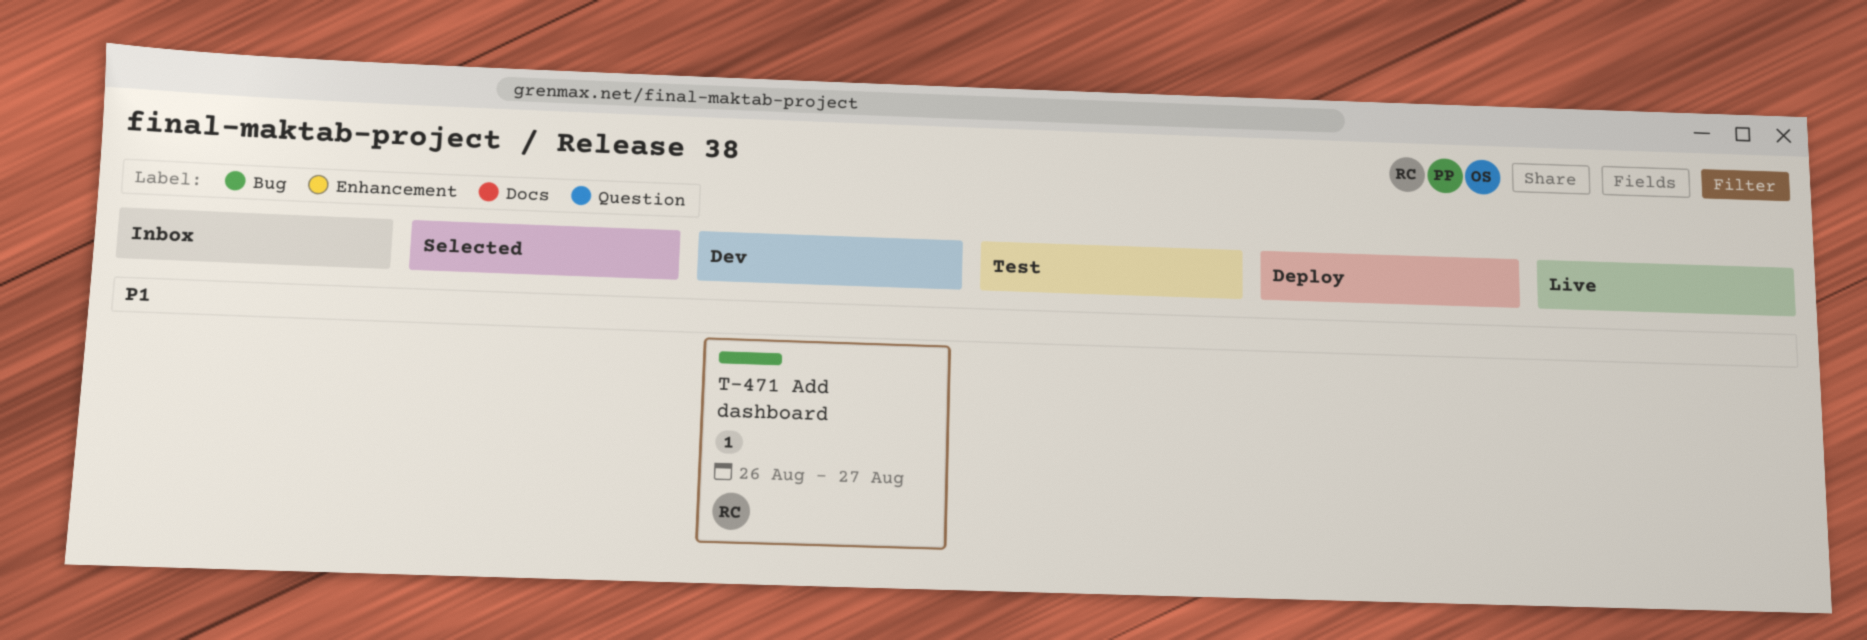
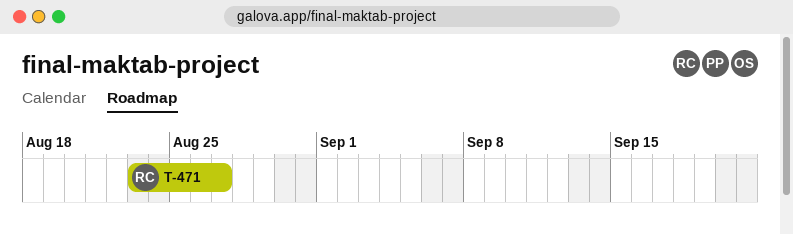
T-471, start: Aug 26 -> Aug 23

